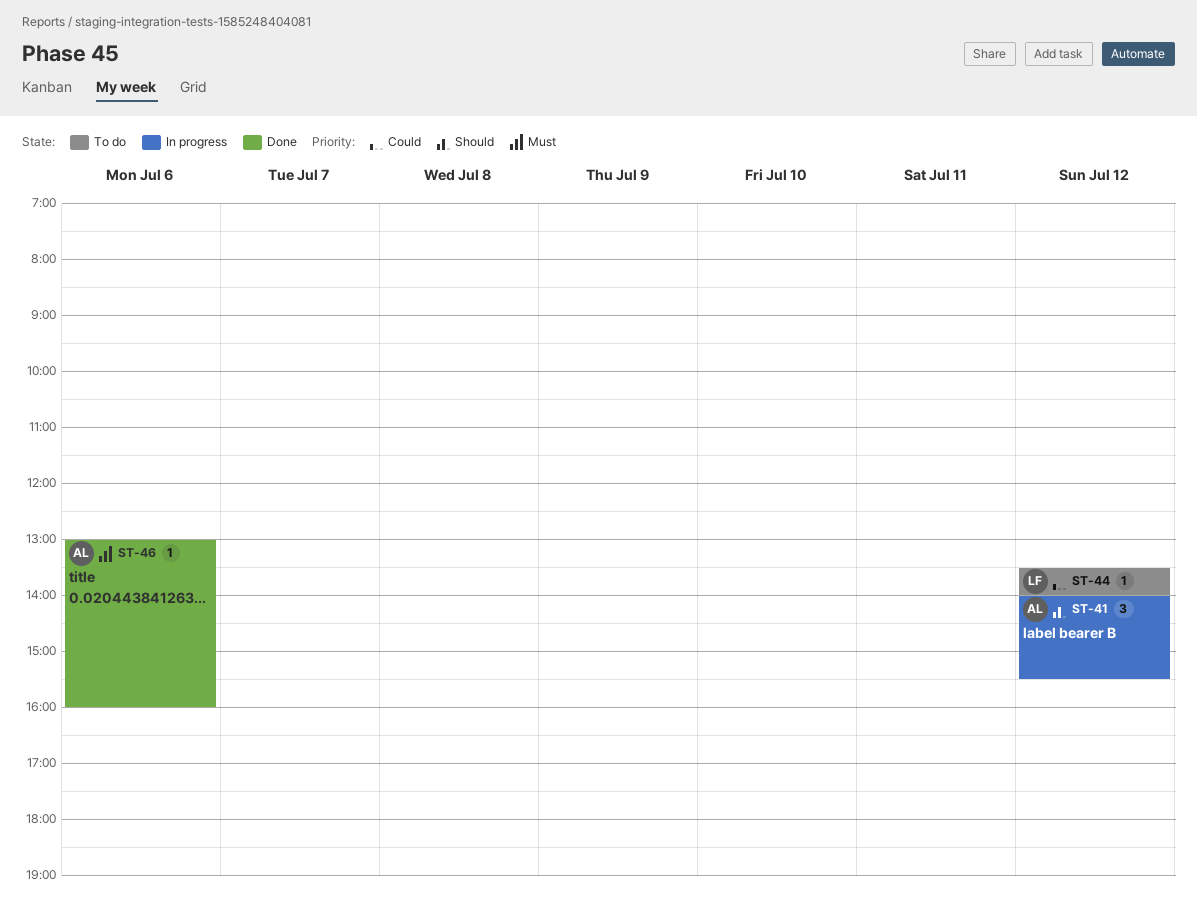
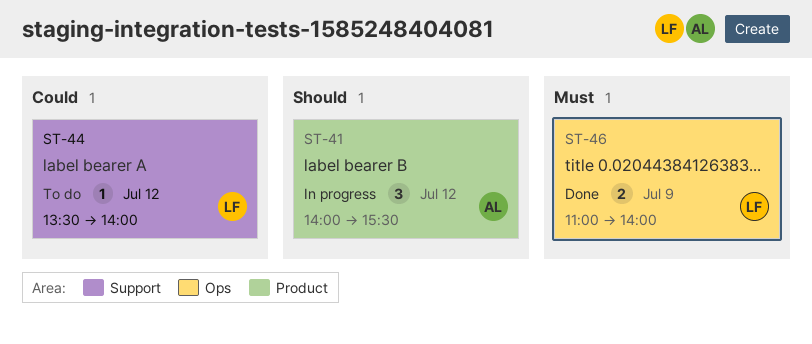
ST-46, owner: AL -> LF
ST-46, estimate: 1 -> 2
ST-46, day: Jul 6 -> Jul 9
ST-46, begins: 13:00 -> 11:00
ST-46, ends: 16:00 -> 14:00

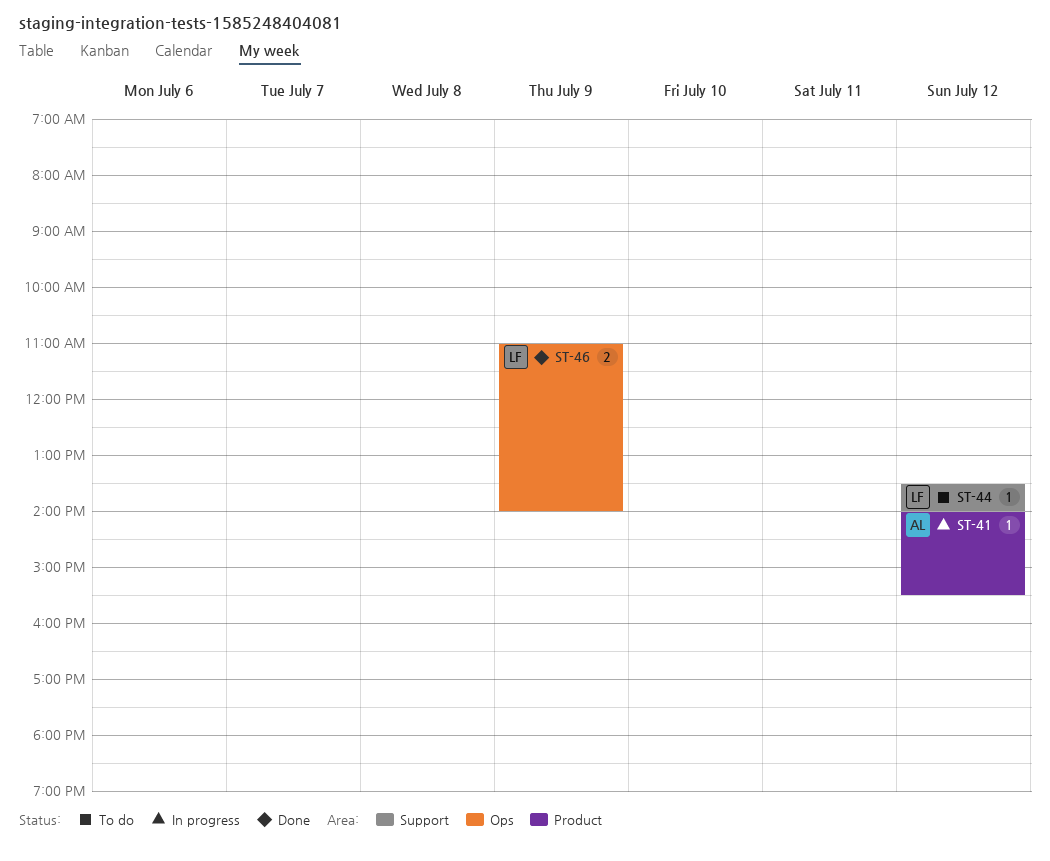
ST-41, estimate: 3 -> 1

